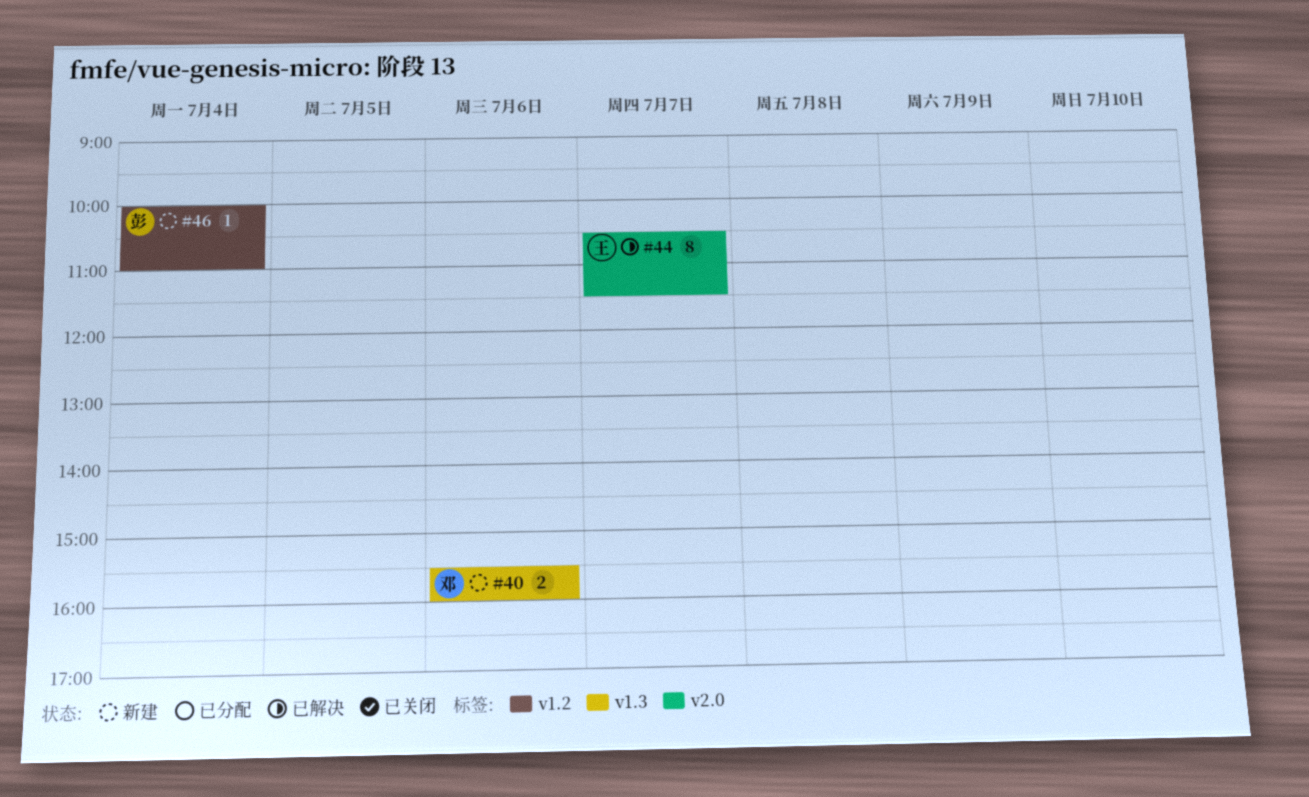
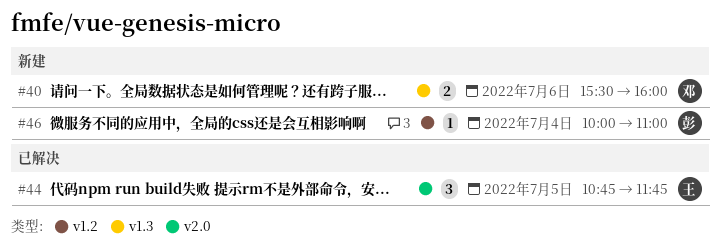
#44, estimate: 8 -> 3
#44, day: Jul 7 -> Jul 5
#44, begins: 10:30 -> 10:45
#44, ends: 11:30 -> 11:45

